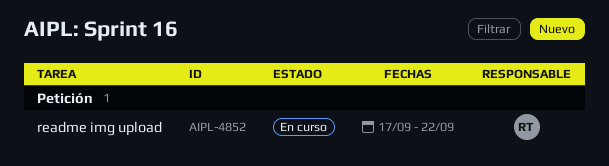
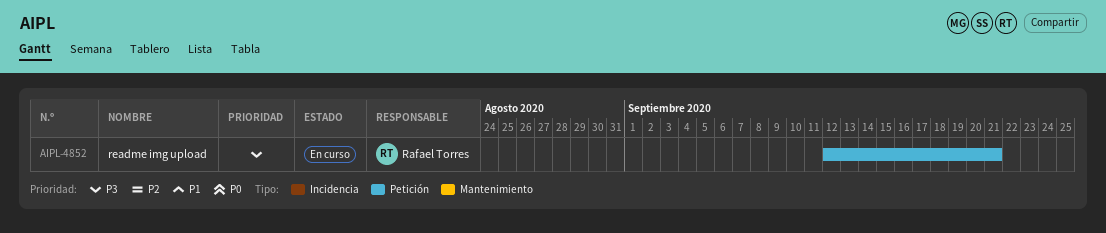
AIPL-4852, start: Sep 17 -> Sep 12
AIPL-4852, due: Sep 22 -> Sep 21

